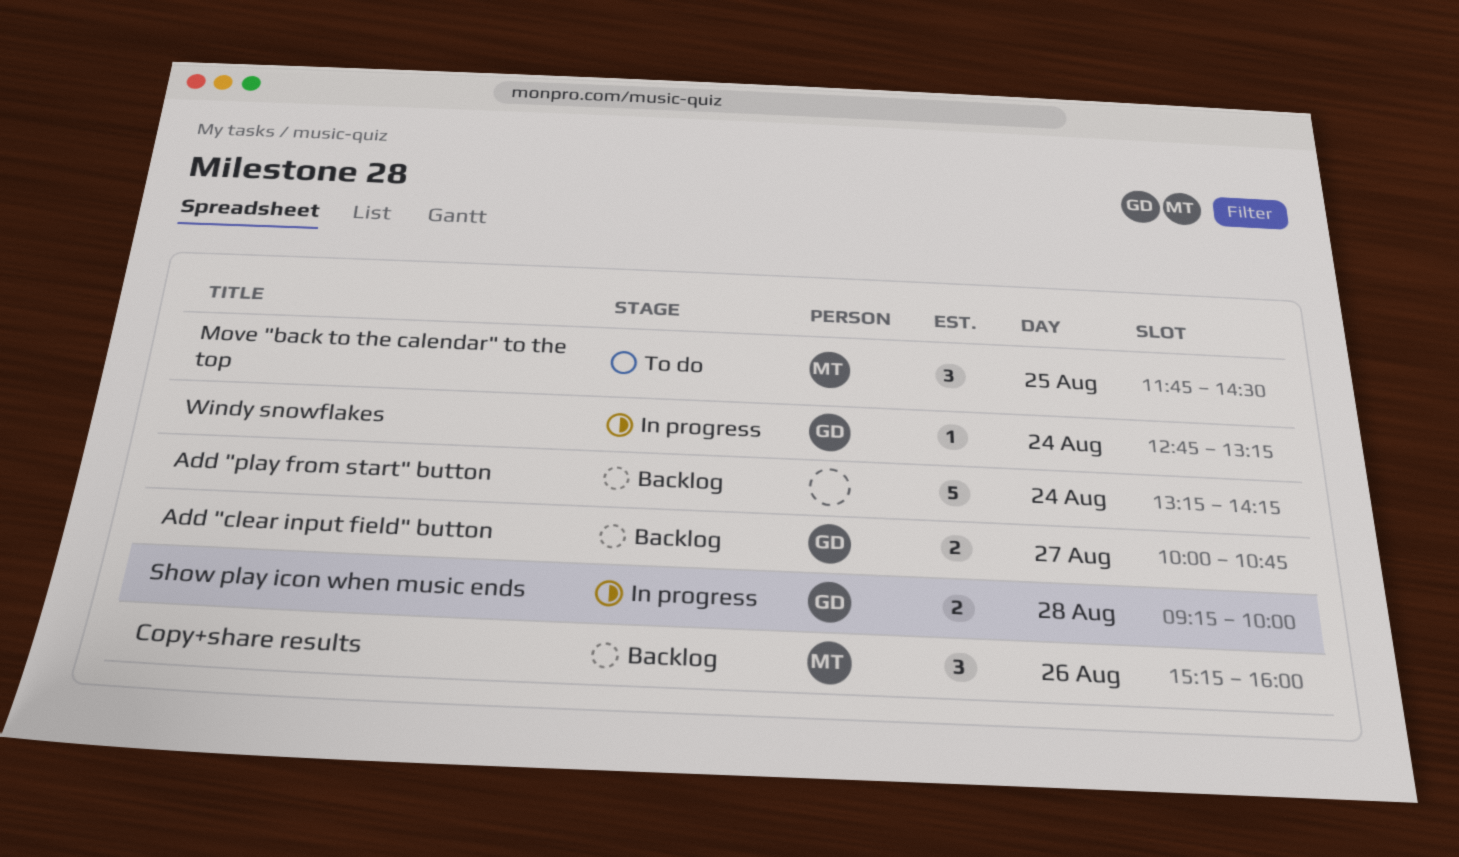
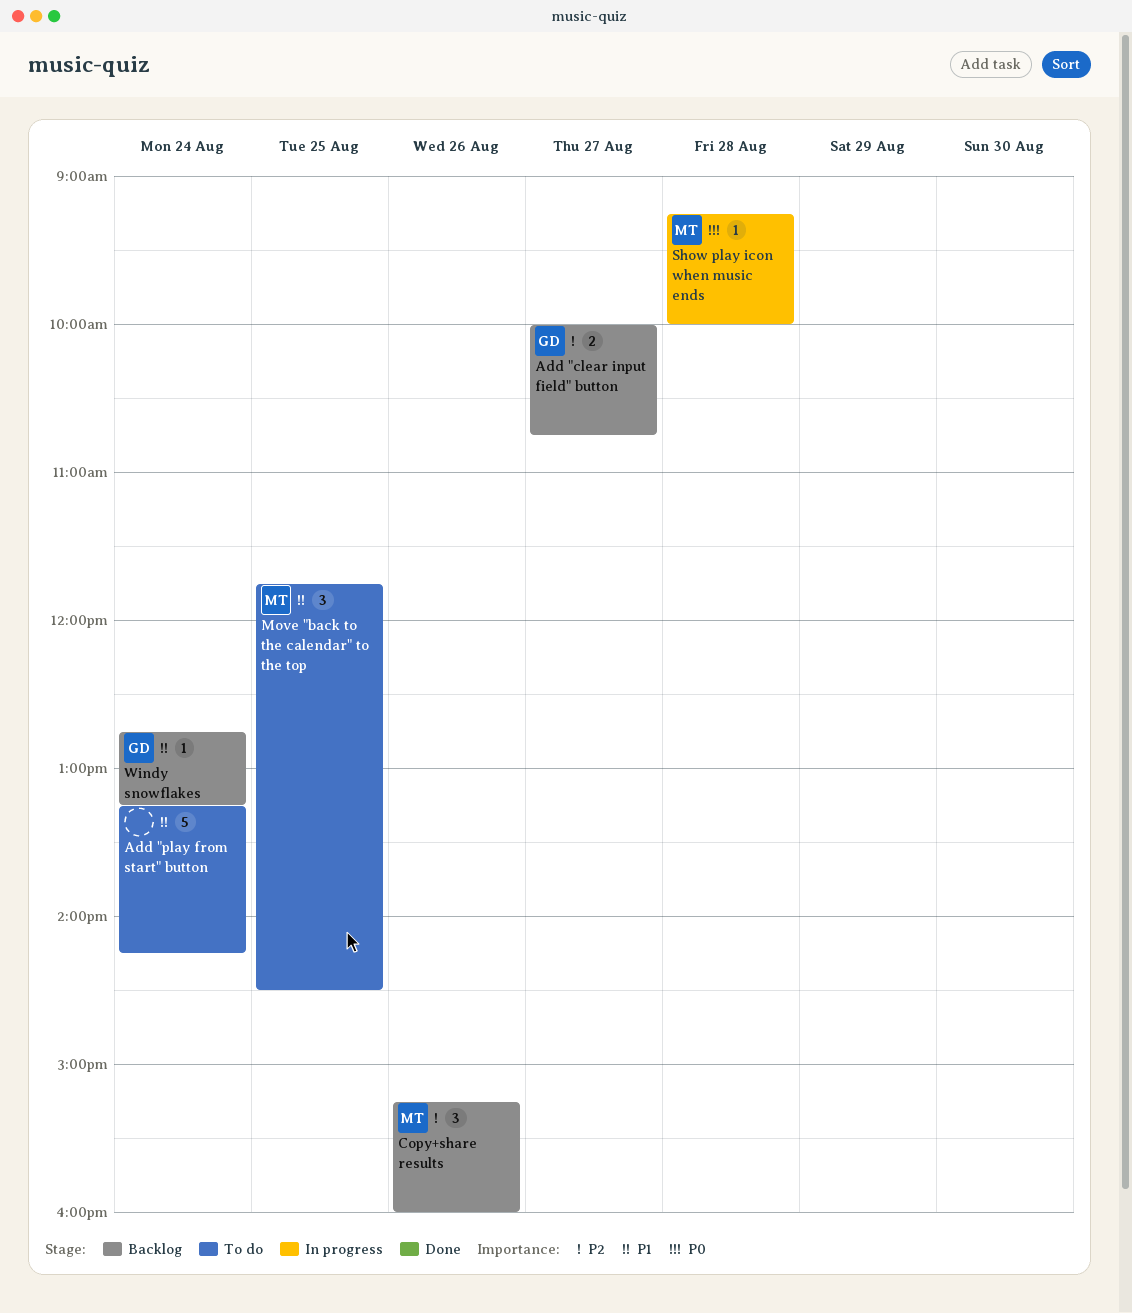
Add "play from start" button, status: Backlog -> To do
Show play icon when music ends, owner: GD -> MT
Show play icon when music ends, estimate: 2 -> 1
Windy snowflakes, status: In progress -> Backlog

